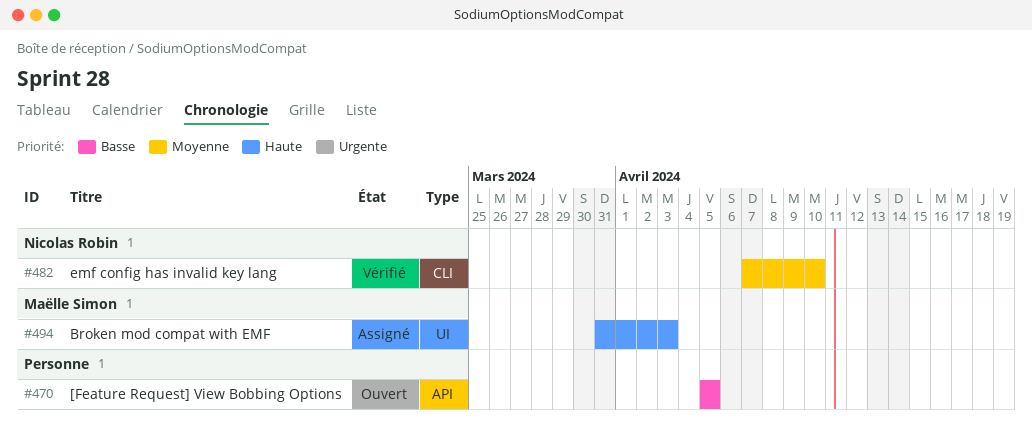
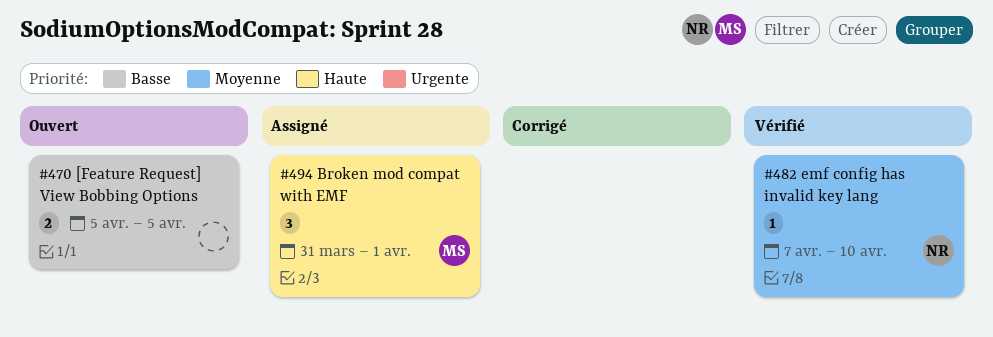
#494, due: Apr 3 -> Apr 1

